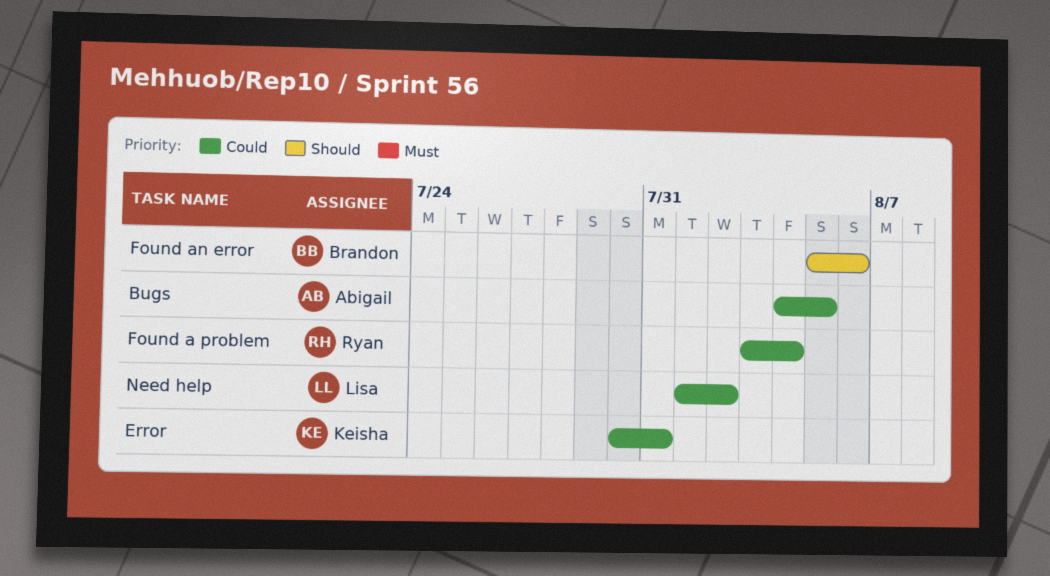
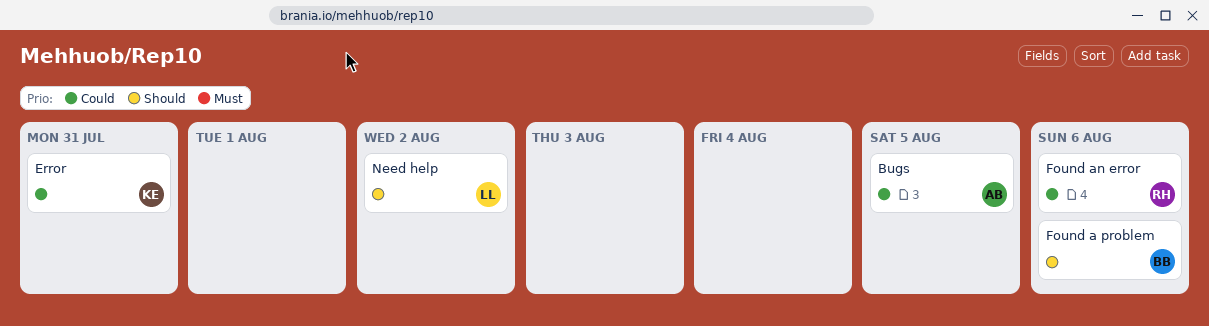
Found a problem, owner: Ryan -> Brandon
Found a problem, priority: Could -> Should
Found a problem, due: Aug 4 -> Aug 6
Found an error, owner: Brandon -> Ryan
Found an error, priority: Should -> Could
Need help, priority: Could -> Should

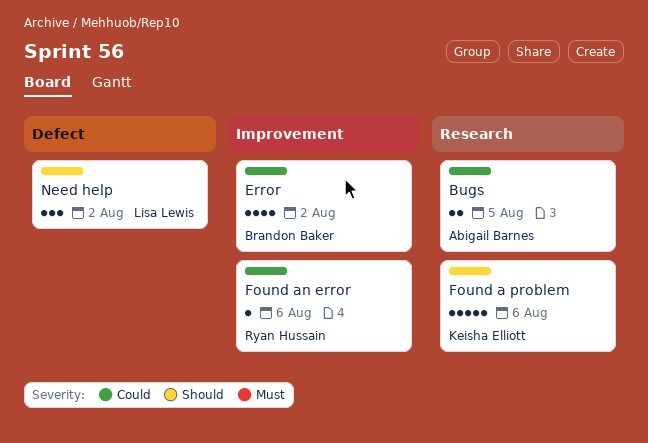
Error, owner: Keisha Elliott -> Brandon Baker
Error, due: Jul 31 -> Aug 2
Found a problem, owner: Brandon Baker -> Keisha Elliott

